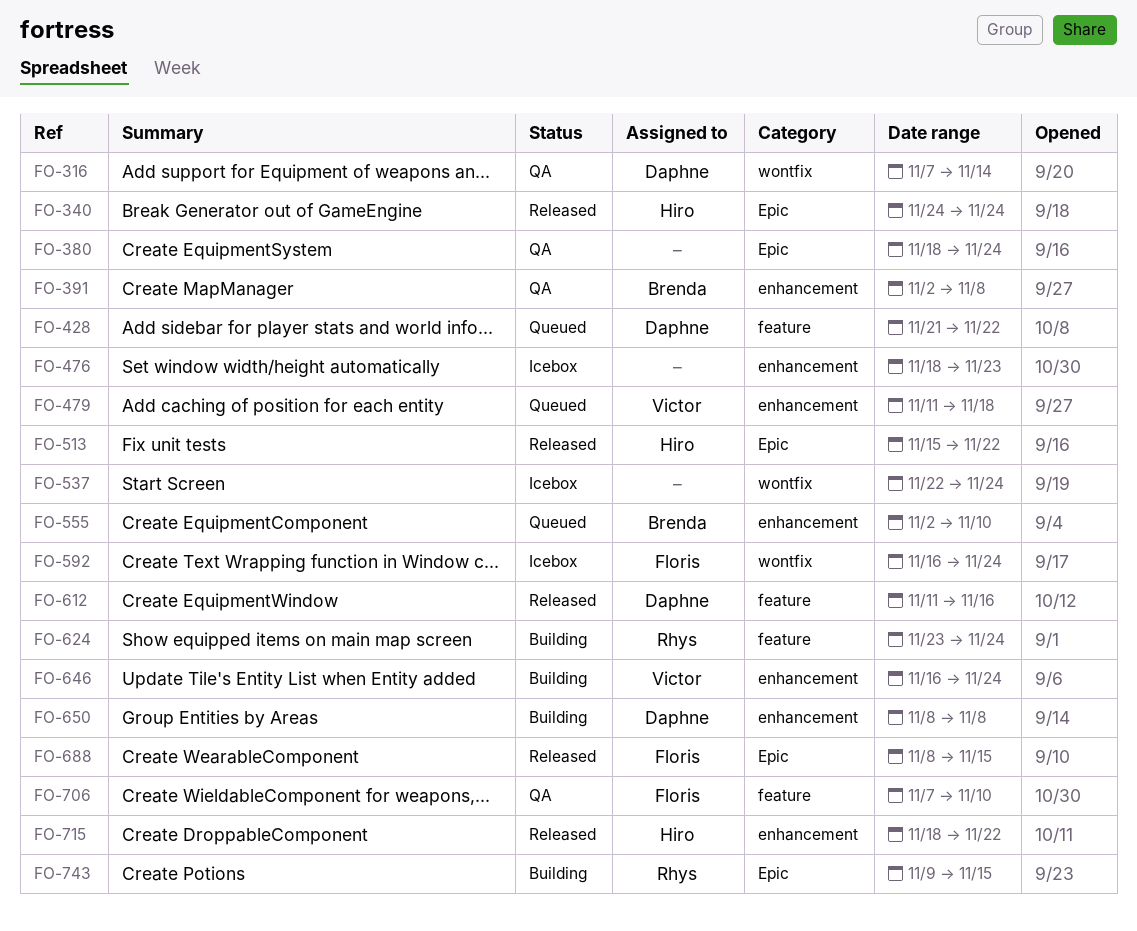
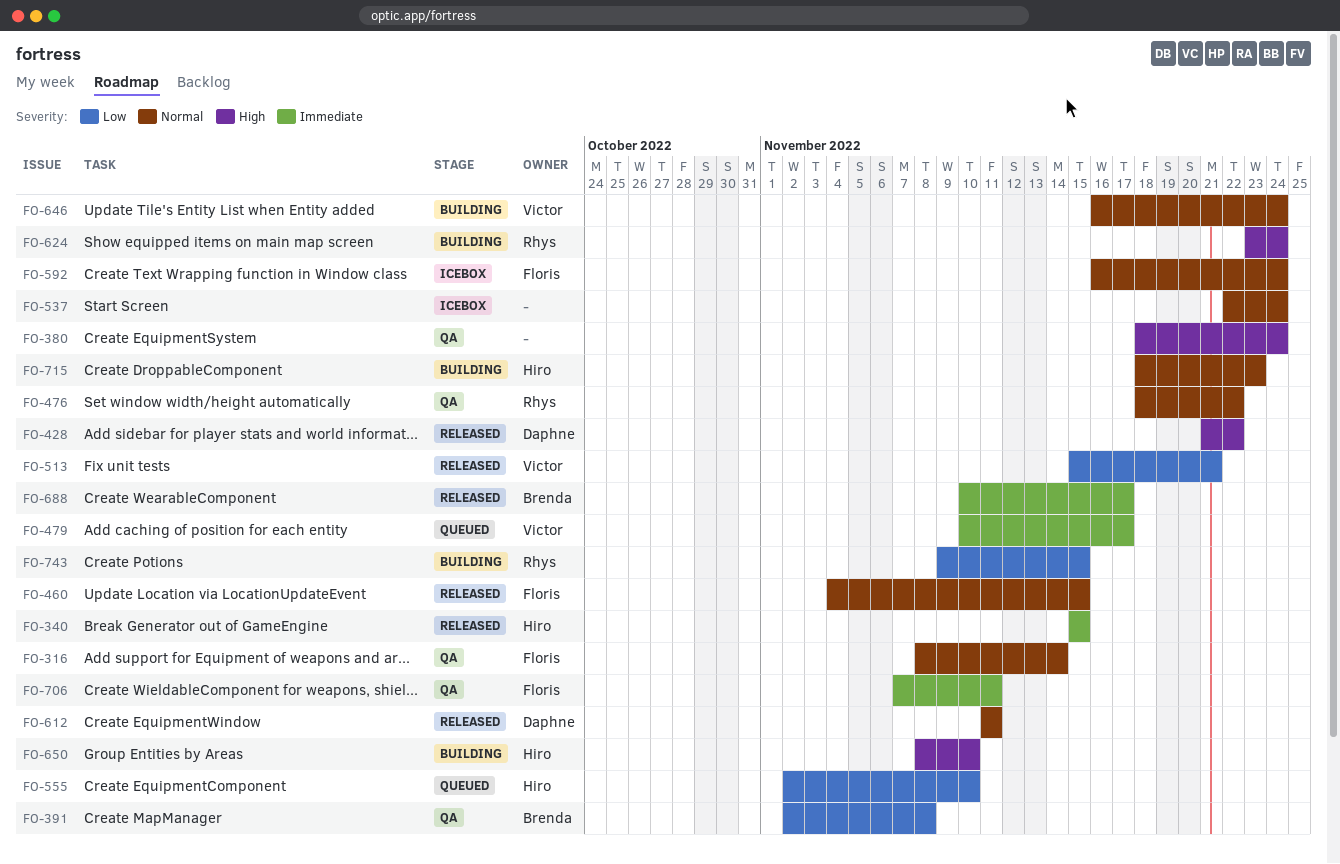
FO-316, owner: Daphne -> Floris
FO-316, start: Nov 7 -> Nov 8
FO-340, start: Nov 24 -> Nov 15
FO-340, due: Nov 24 -> Nov 15
FO-428, status: Queued -> Released
FO-460: none -> present
FO-476, status: Icebox -> QA
FO-476, owner: none -> Rhys
FO-476, due: Nov 23 -> Nov 22
FO-479, start: Nov 11 -> Nov 10
FO-479, due: Nov 18 -> Nov 17
FO-513, owner: Hiro -> Victor
FO-513, due: Nov 22 -> Nov 21
FO-555, owner: Brenda -> Hiro
FO-612, due: Nov 16 -> Nov 11
FO-650, owner: Daphne -> Hiro
FO-650, due: Nov 8 -> Nov 10
FO-688, owner: Floris -> Brenda
FO-688, start: Nov 8 -> Nov 10
FO-688, due: Nov 15 -> Nov 17
FO-706, due: Nov 10 -> Nov 11
FO-715, status: Released -> Building
FO-715, due: Nov 22 -> Nov 23

